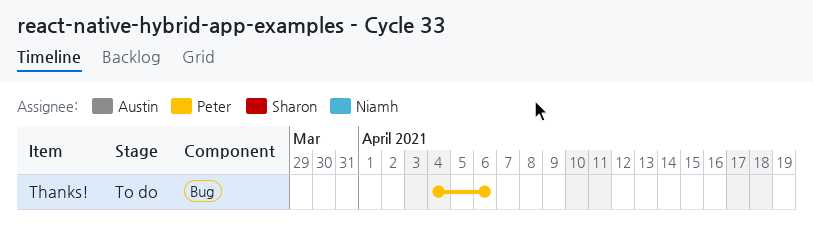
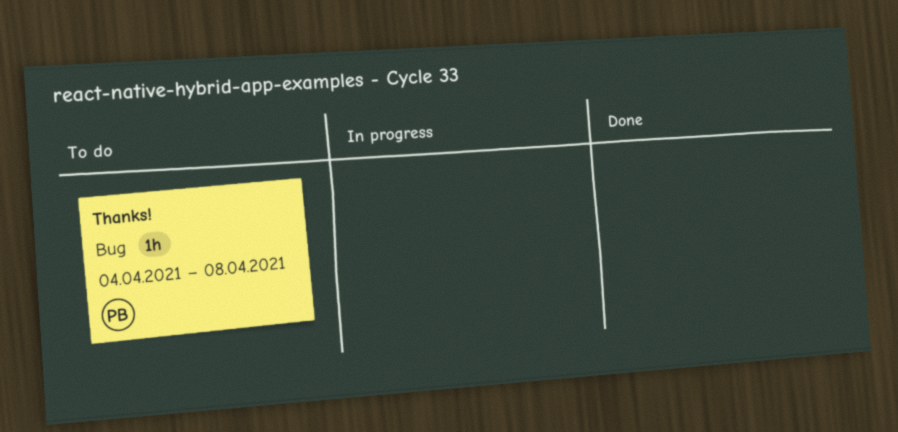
Thanks!, due: Apr 6 -> Apr 8

